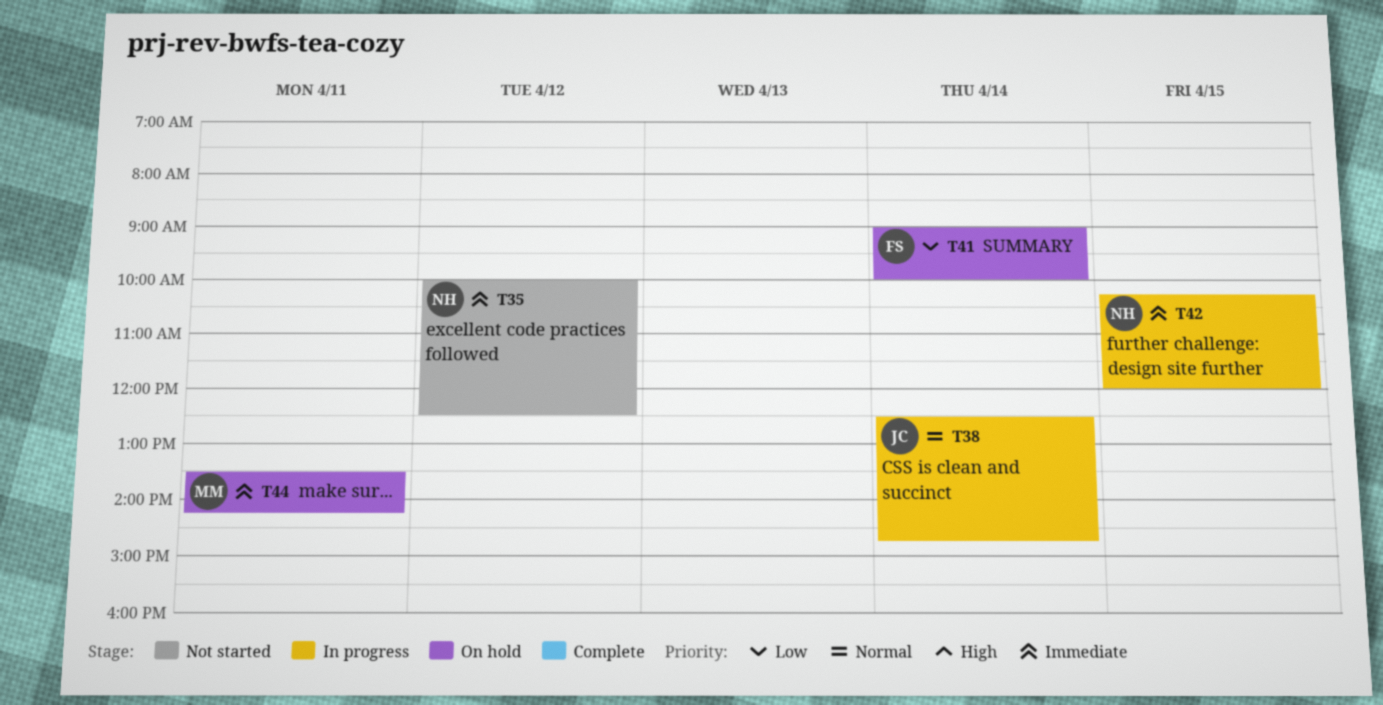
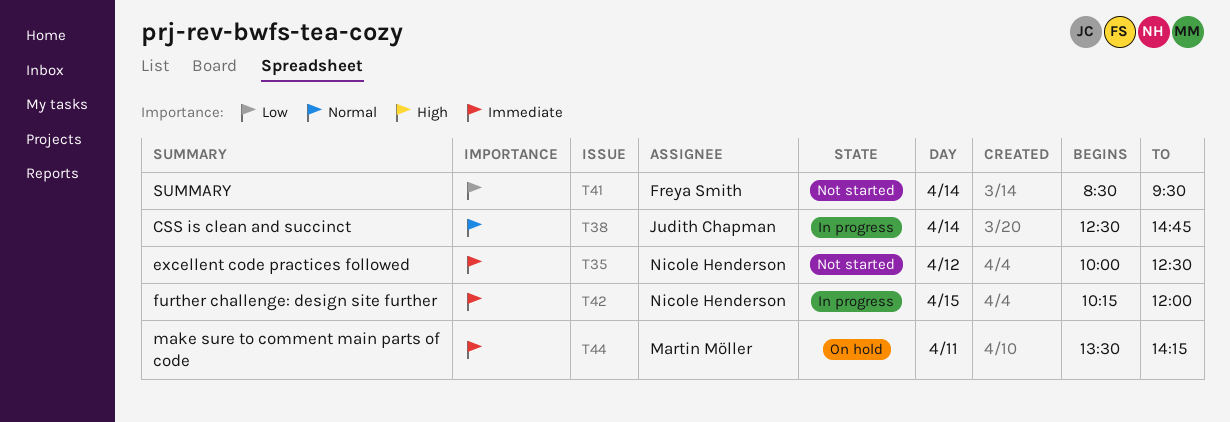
T41, status: On hold -> Not started
T41, begins: 09:00 -> 08:30
T41, ends: 10:00 -> 09:30

